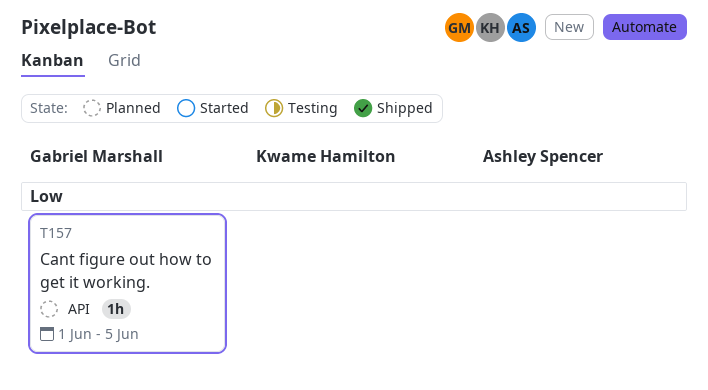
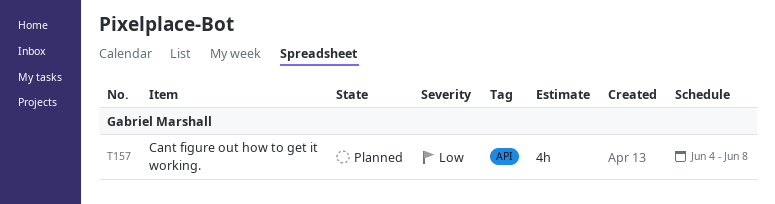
T157, estimate: 1h -> 4h
T157, start: Jun 1 -> Jun 4
T157, due: Jun 5 -> Jun 8

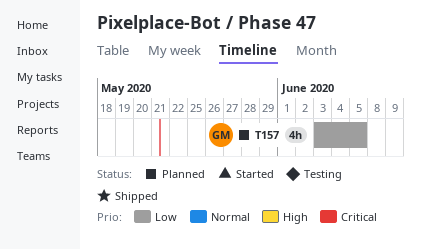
T157, start: Jun 4 -> Jun 3
T157, due: Jun 8 -> Jun 5

